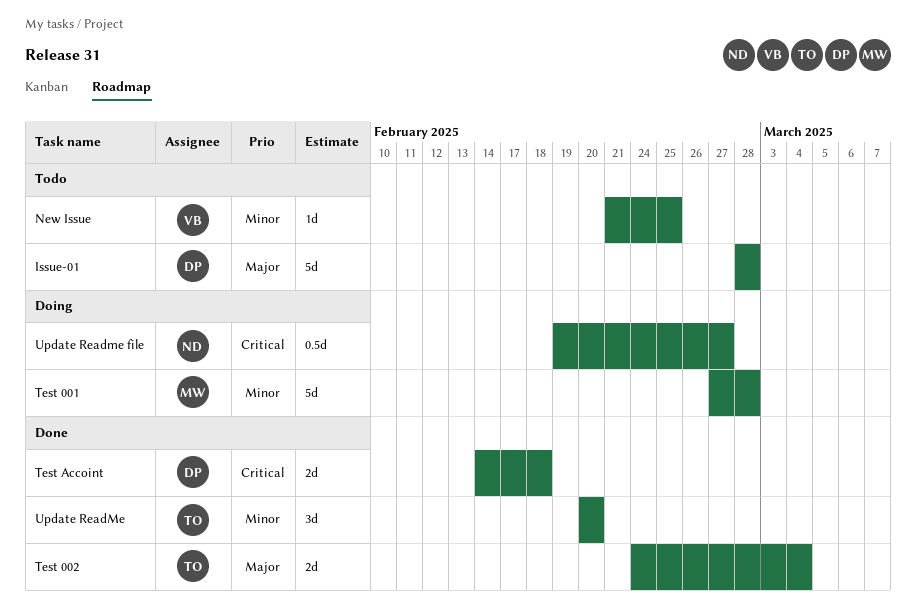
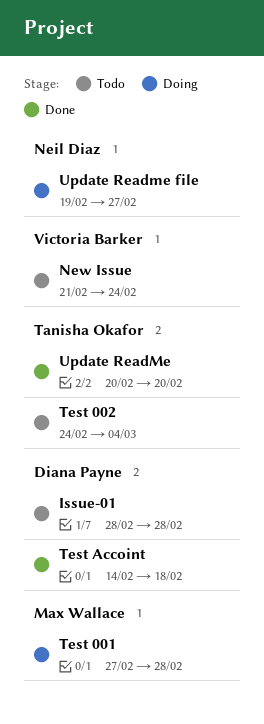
New Issue, due: Feb 25 -> Feb 24
Test 002, status: Done -> Todo

